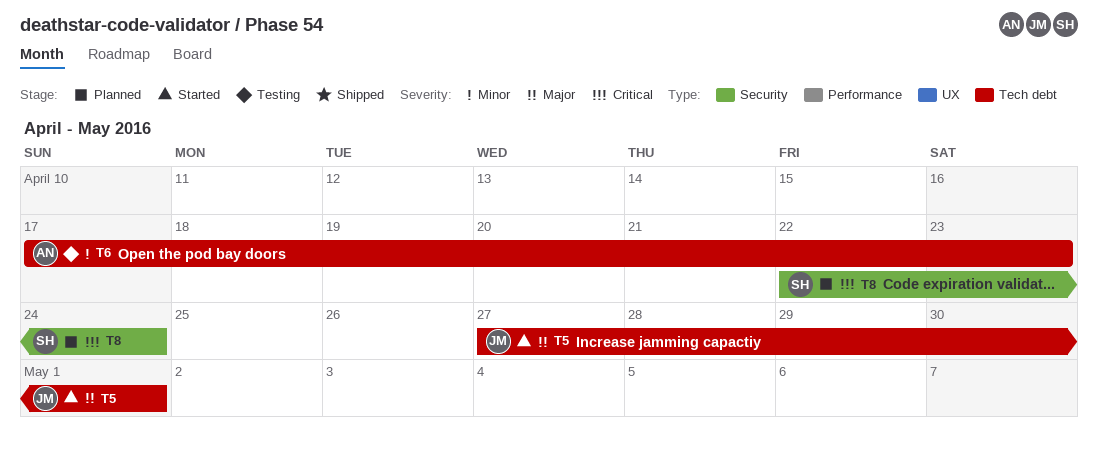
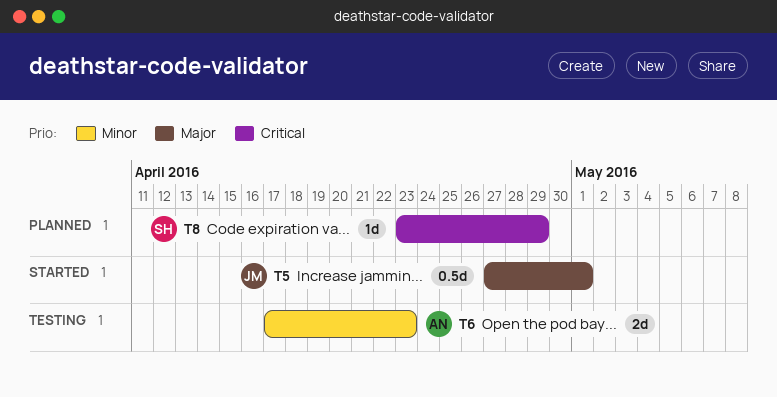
T8, start: Apr 22 -> Apr 23
T8, due: Apr 24 -> Apr 29

